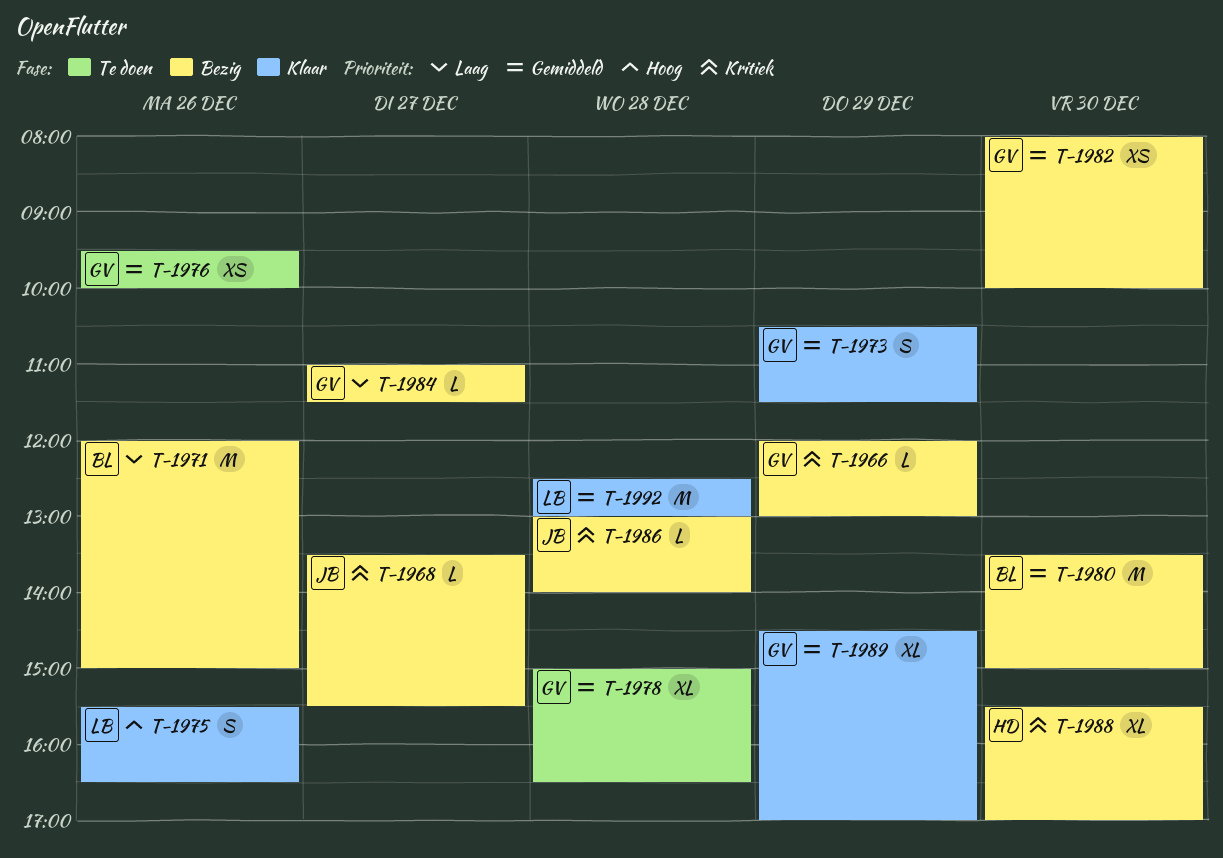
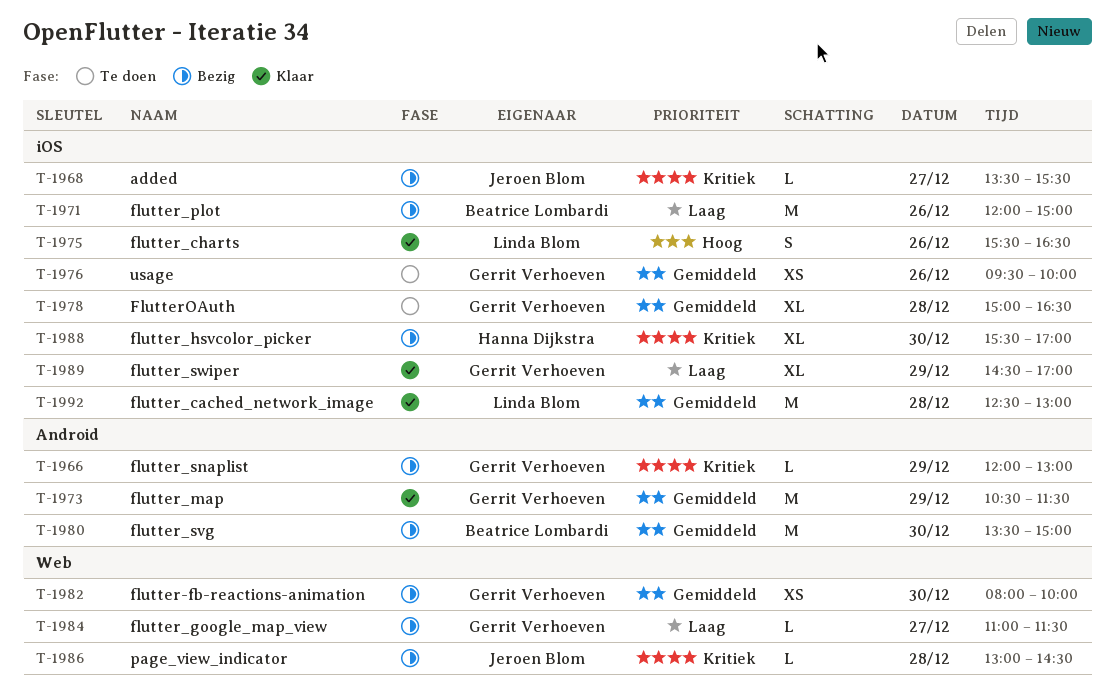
T-1973, estimate: S -> M
T-1986, ends: 14:00 -> 14:30
T-1989, priority: Gemiddeld -> Laag

